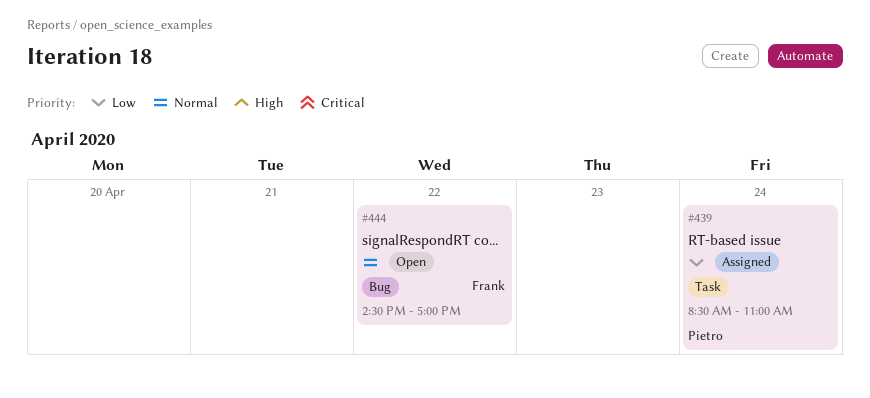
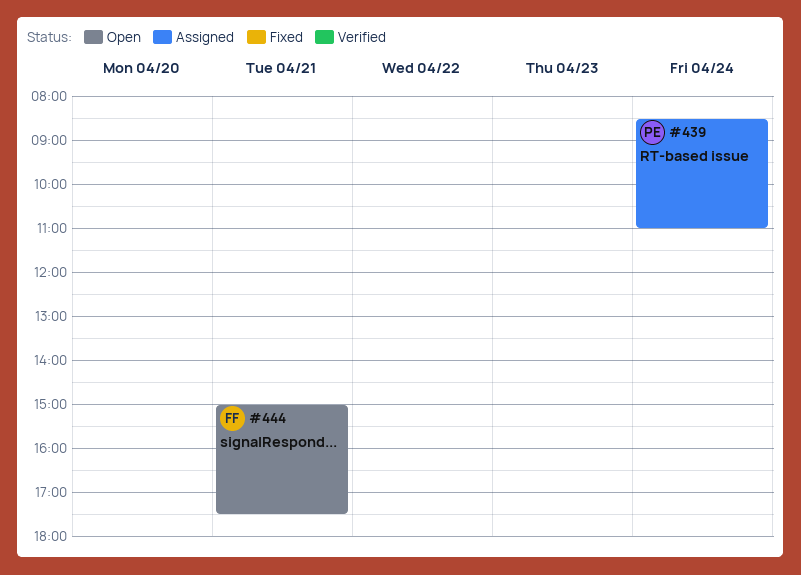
#444, day: Apr 22 -> Apr 21
#444, begins: 14:30 -> 15:00
#444, ends: 17:00 -> 17:30

